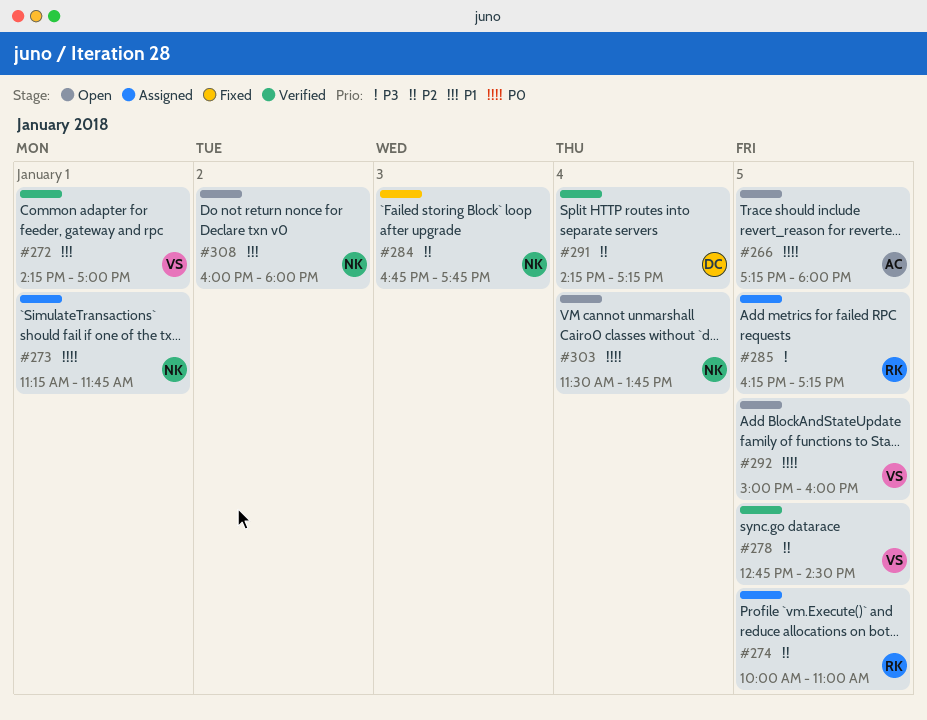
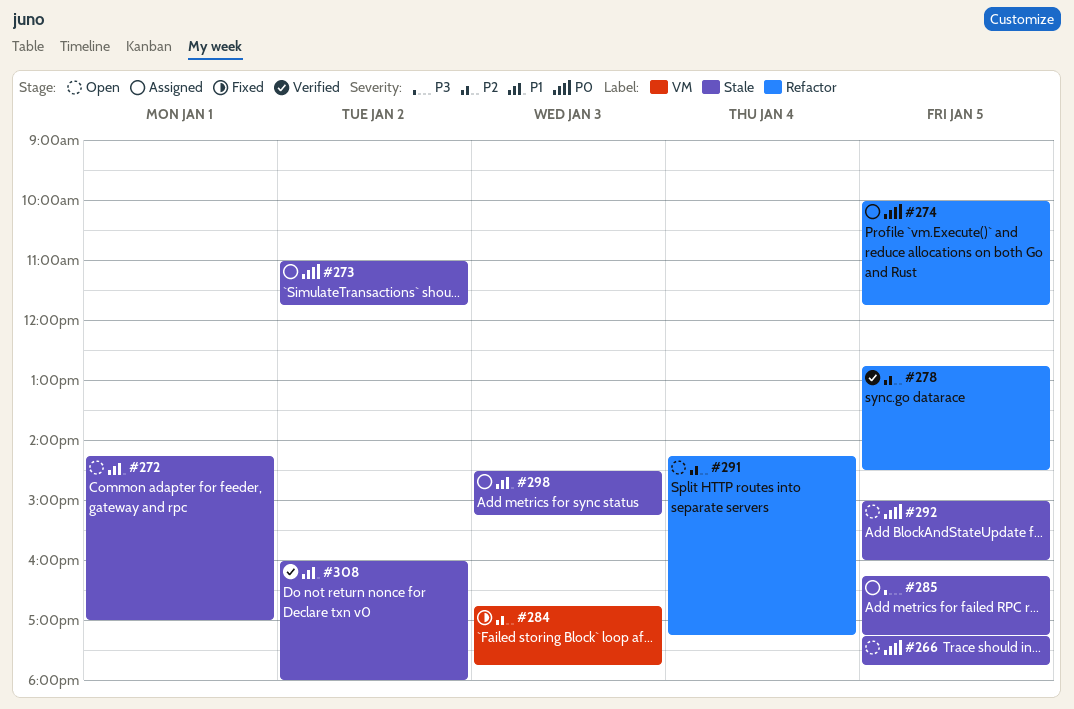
#266, ends: 18:00 -> 17:45
#272, status: Verified -> Open
#273, day: Jan 1 -> Jan 2
#273, begins: 11:15 -> 11:00
#274, priority: P2 -> P0
#274, ends: 11:00 -> 11:45
#291, status: Verified -> Open
#298: none -> present
#303: present -> none
#308, status: Open -> Verified

